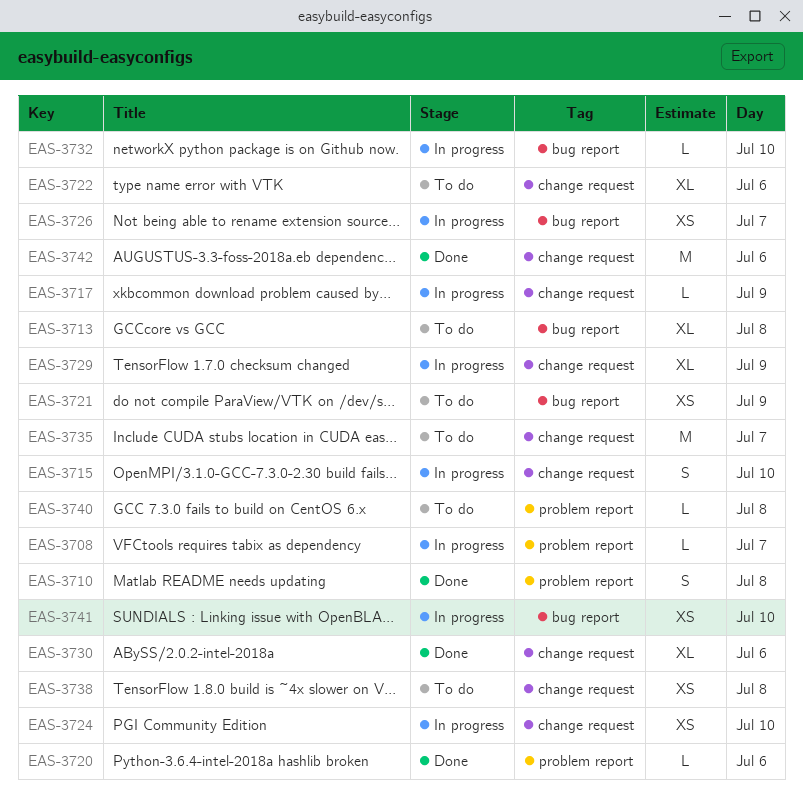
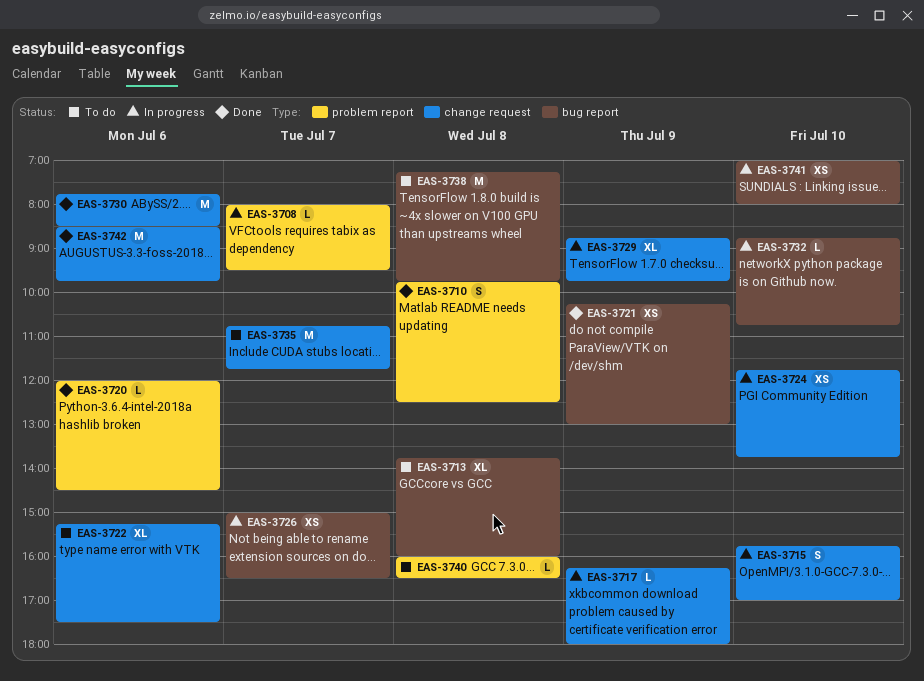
EAS-3721, status: To do -> Done
EAS-3730, estimate: XL -> M
EAS-3738, label: change request -> bug report
EAS-3738, estimate: XS -> M

